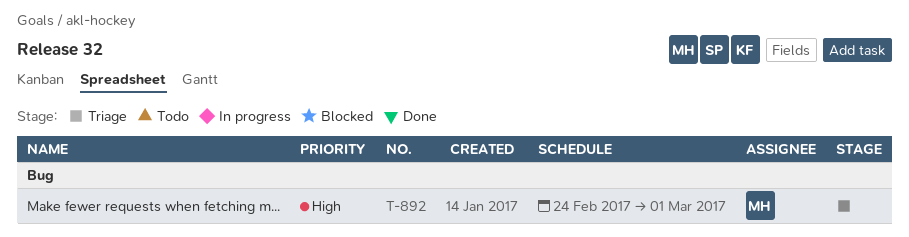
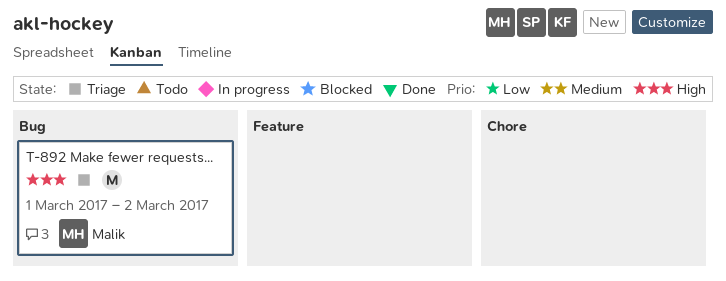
T-892, start: Feb 24 -> Mar 1
T-892, due: Mar 1 -> Mar 2

